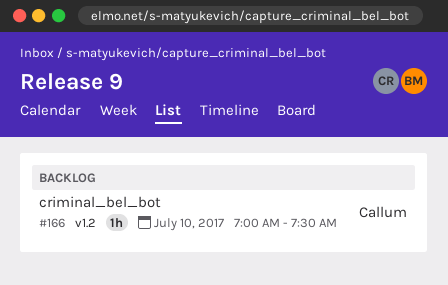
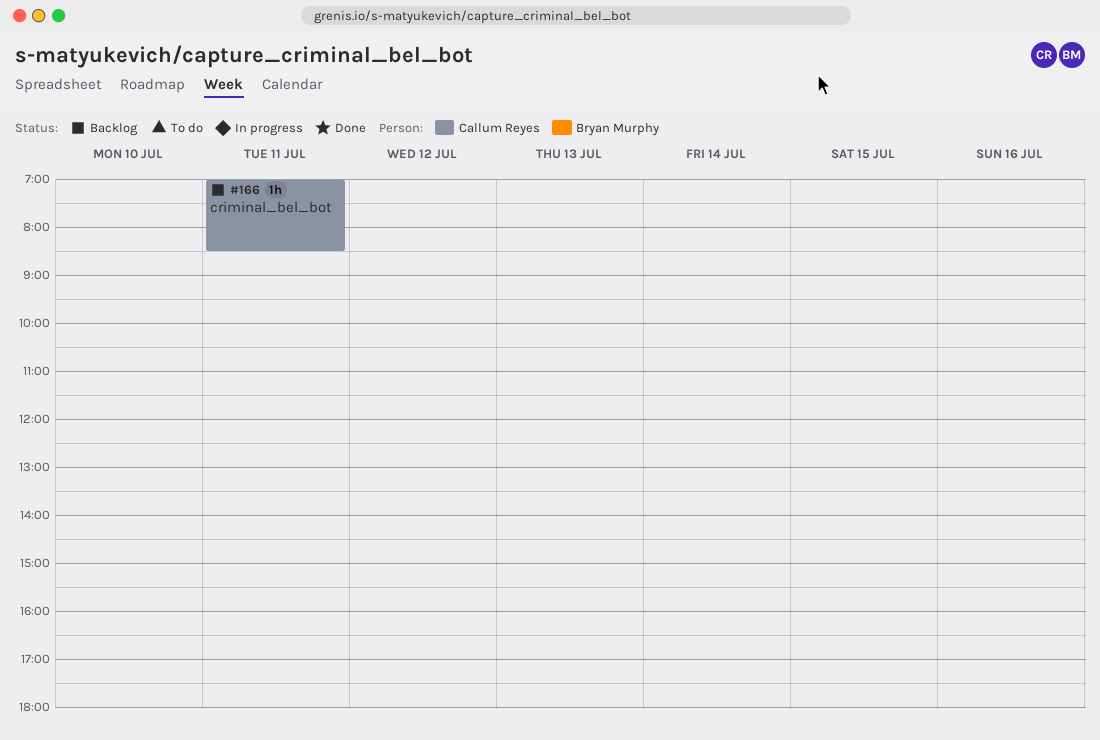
#166, day: Jul 10 -> Jul 11
#166, ends: 07:30 -> 08:30

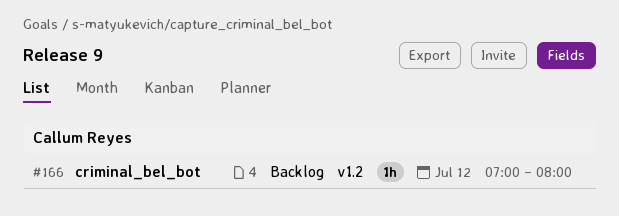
#166, day: Jul 11 -> Jul 12
#166, ends: 08:30 -> 08:00

